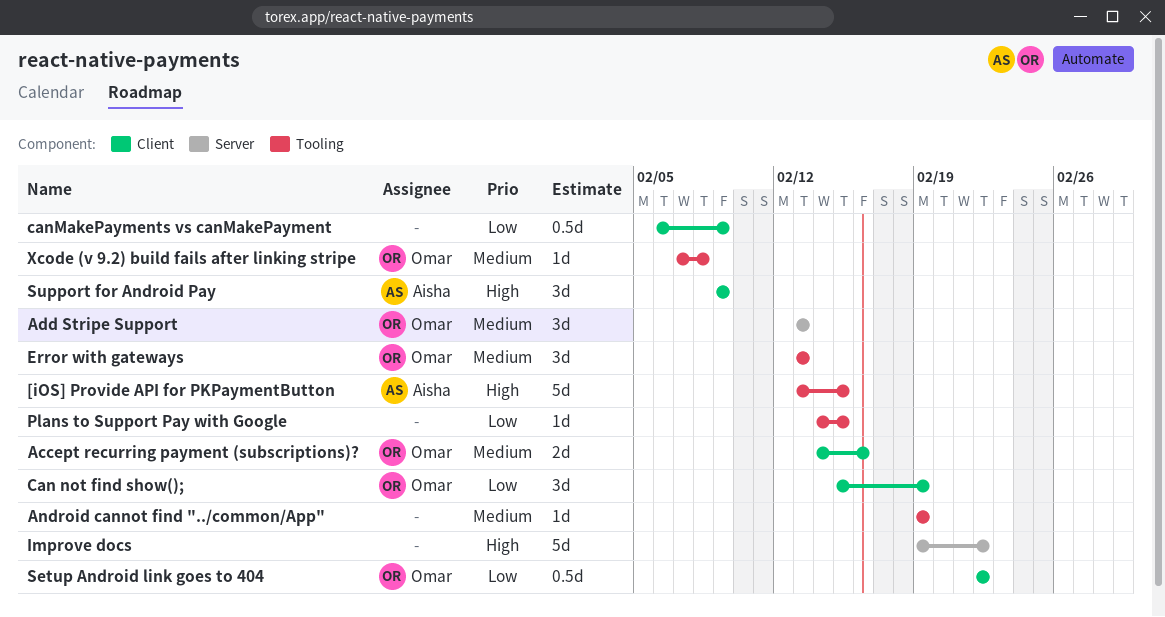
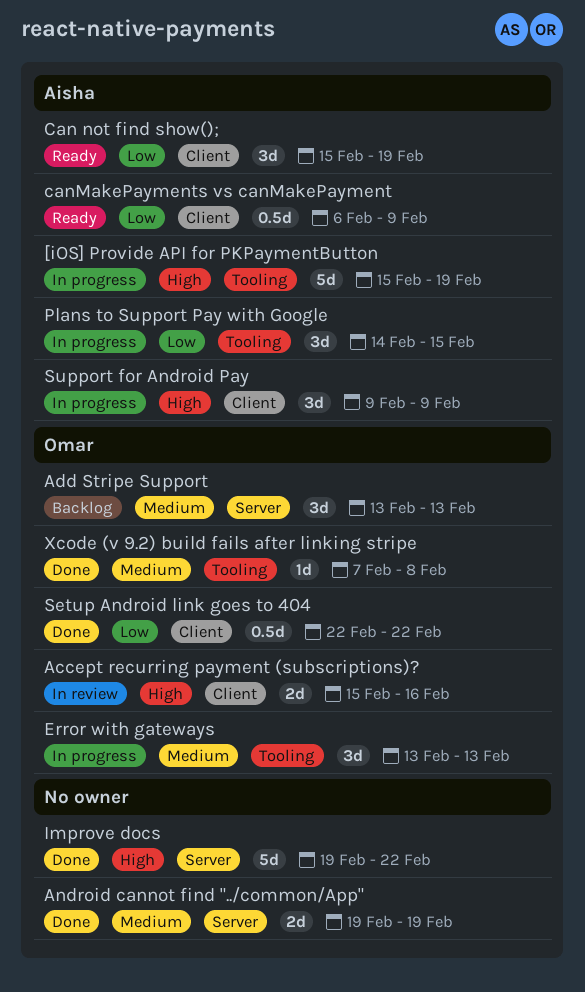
[iOS] Provide API for PKPaymentButton, start: Feb 13 -> Feb 15
[iOS] Provide API for PKPaymentButton, due: Feb 15 -> Feb 19
Accept recurring payment (subscriptions)?, priority: Medium -> High
Accept recurring payment (subscriptions)?, start: Feb 14 -> Feb 15
Android cannot find "../common/App", label: Tooling -> Server
Android cannot find "../common/App", estimate: 1d -> 2d
Can not find show();, owner: Omar -> Aisha
canMakePayments vs canMakePayment, owner: none -> Aisha
Plans to Support Pay with Google, owner: none -> Aisha
Plans to Support Pay with Google, estimate: 1d -> 3d

